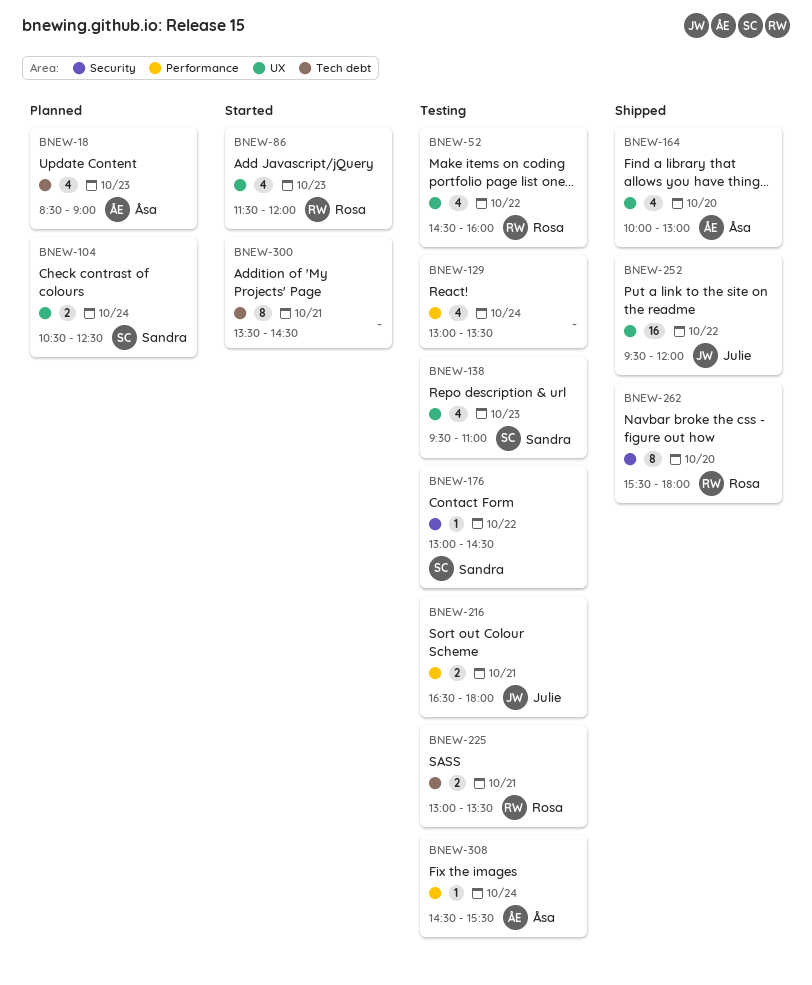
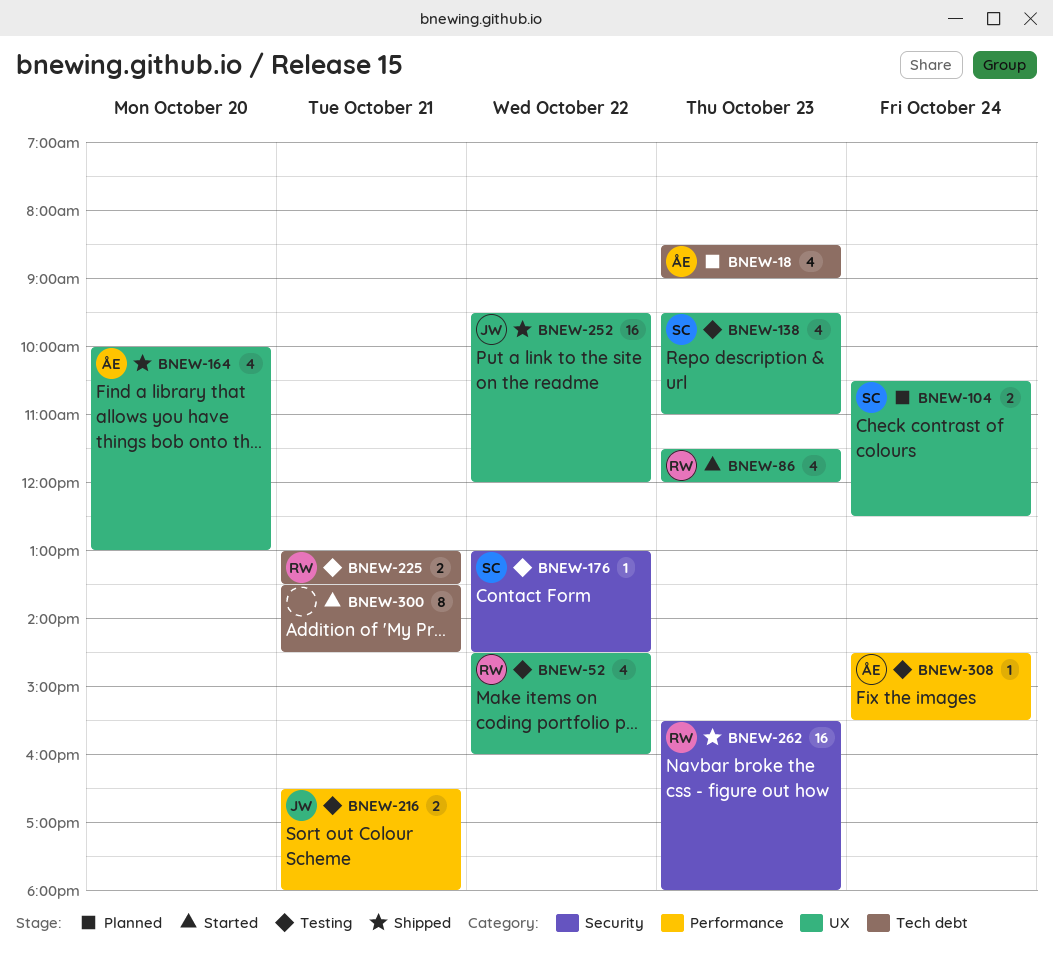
BNEW-129: present -> none
BNEW-262, estimate: 8 -> 16
BNEW-262, day: Oct 20 -> Oct 23

